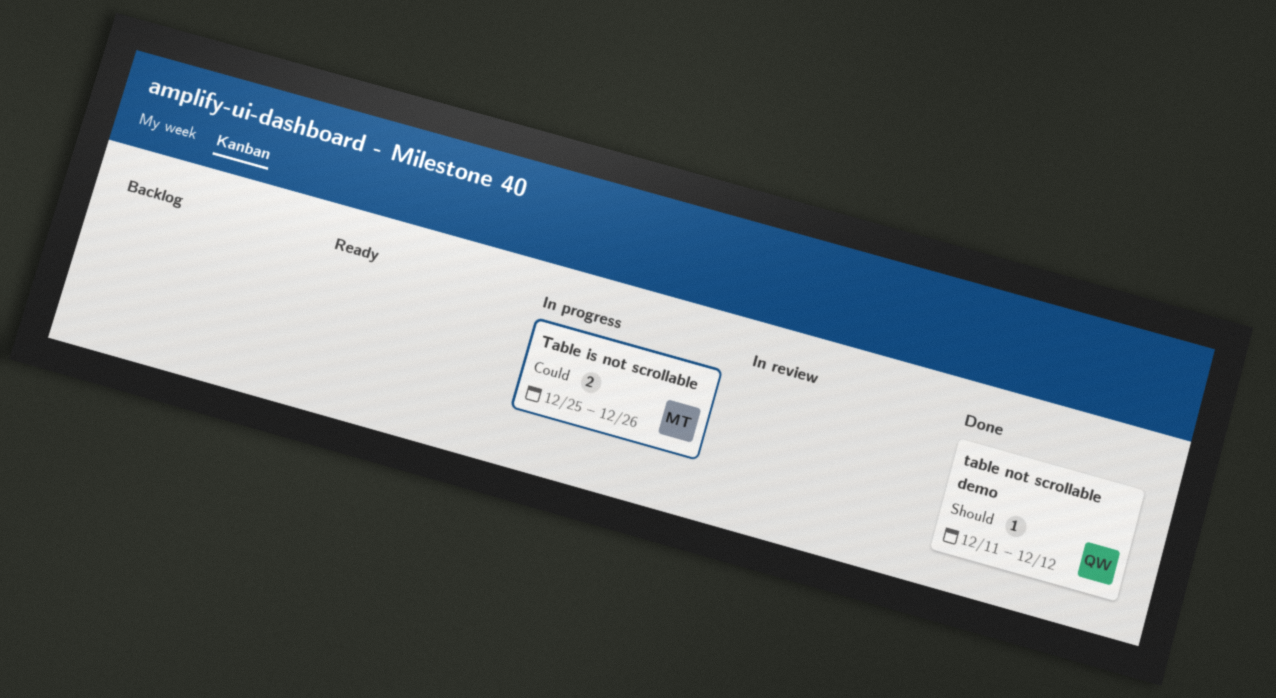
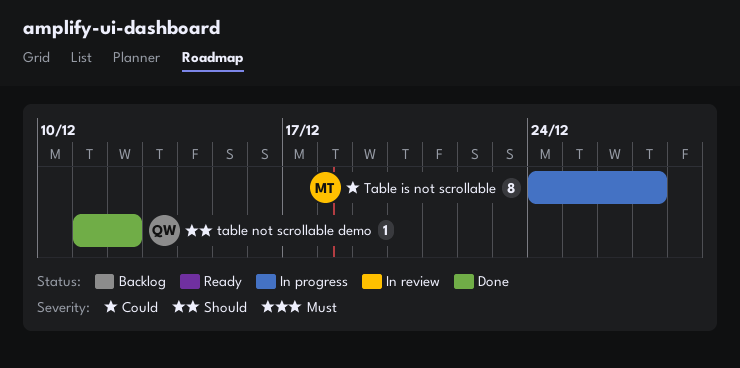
Table is not scrollable, estimate: 2 -> 8
Table is not scrollable, start: Dec 25 -> Dec 24
Table is not scrollable, due: Dec 26 -> Dec 27

